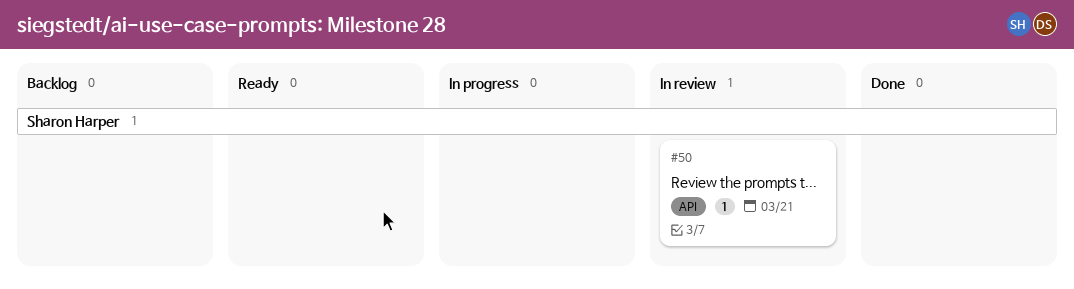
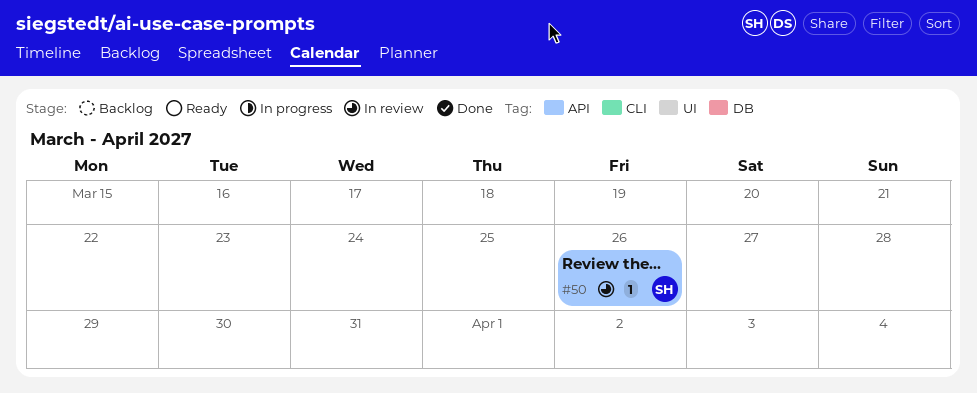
#50, due: Mar 21 -> Mar 26

